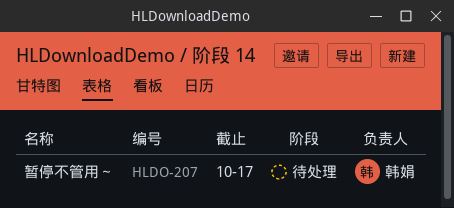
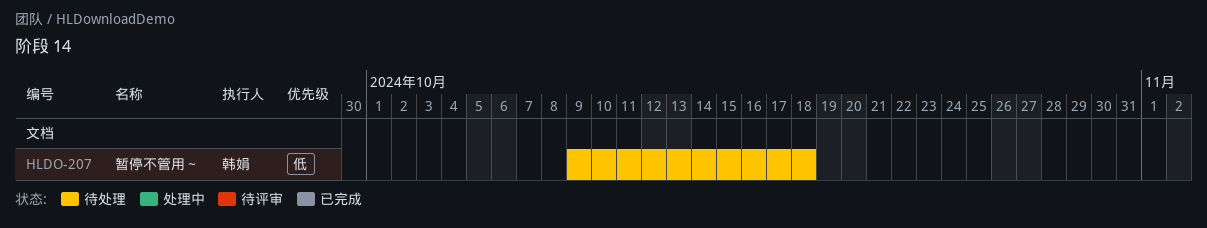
HLDO-207, due: Oct 17 -> Oct 18

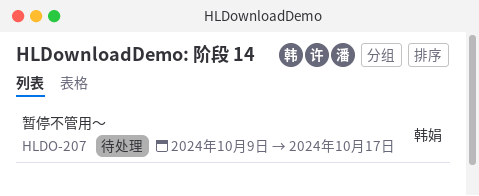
HLDO-207, due: Oct 18 -> Oct 17

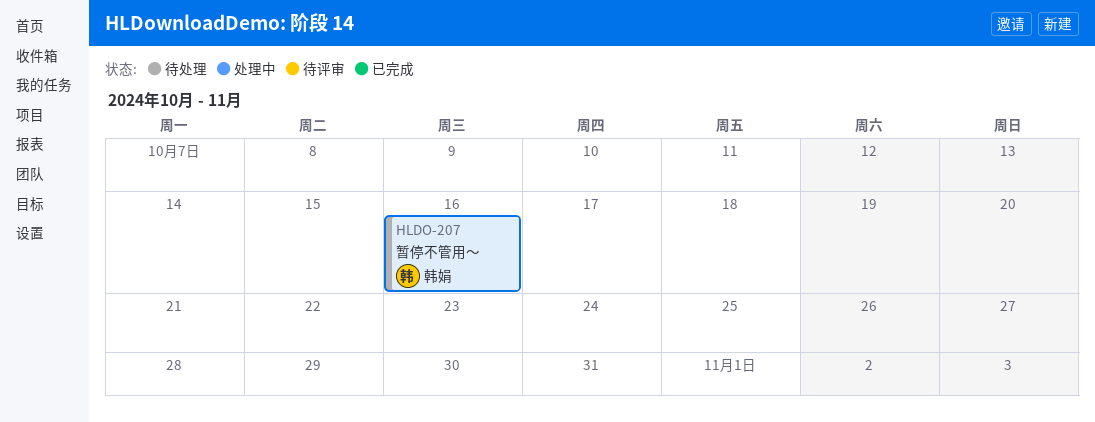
HLDO-207, due: Oct 17 -> Oct 16

